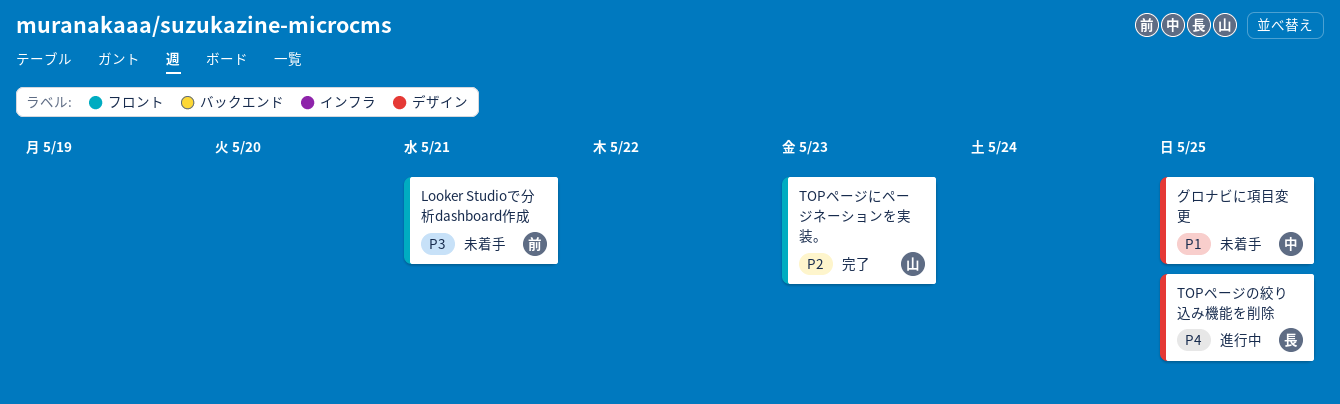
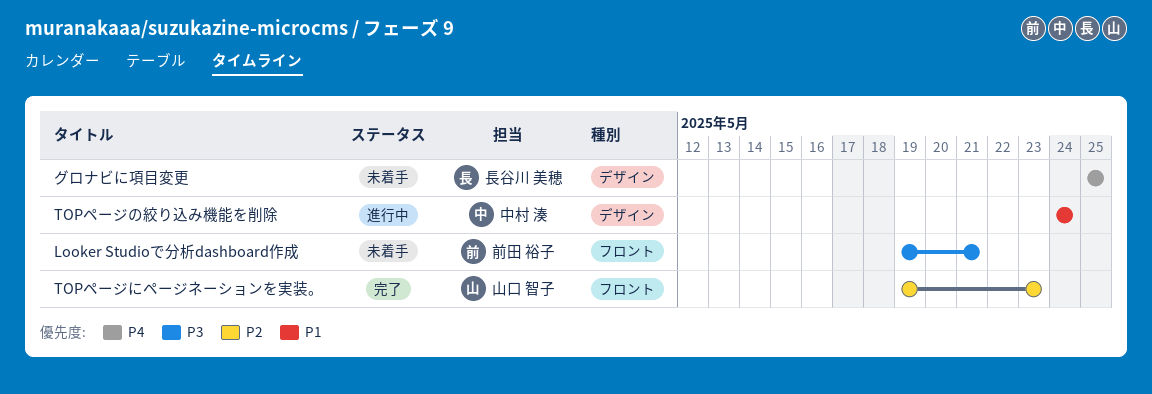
TOPページの絞り込み機能を削除, owner: 長谷川 美穂 -> 中村 湊
TOPページの絞り込み機能を削除, priority: P4 -> P1
TOPページの絞り込み機能を削除, due: May 25 -> May 24
グロナビに項目変更, owner: 中村 湊 -> 長谷川 美穂
グロナビに項目変更, priority: P1 -> P4

